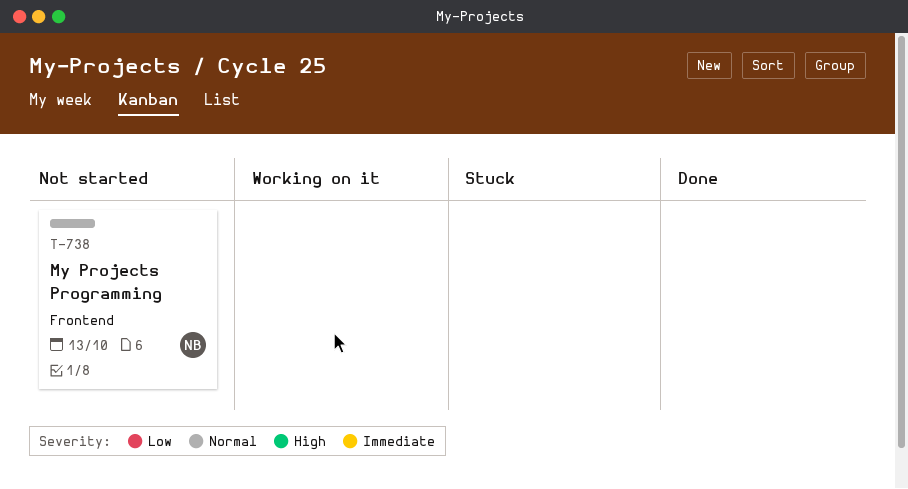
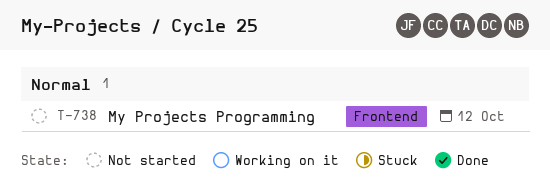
T-738, due: Oct 13 -> Oct 12

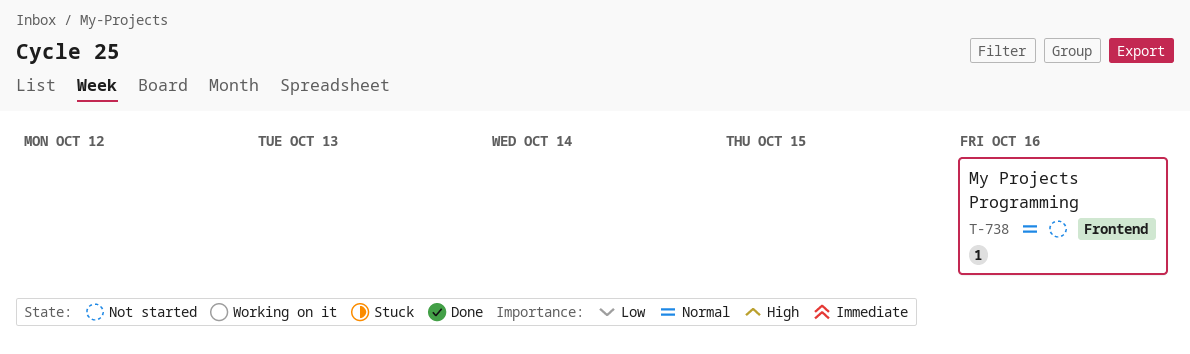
T-738, due: Oct 12 -> Oct 16

